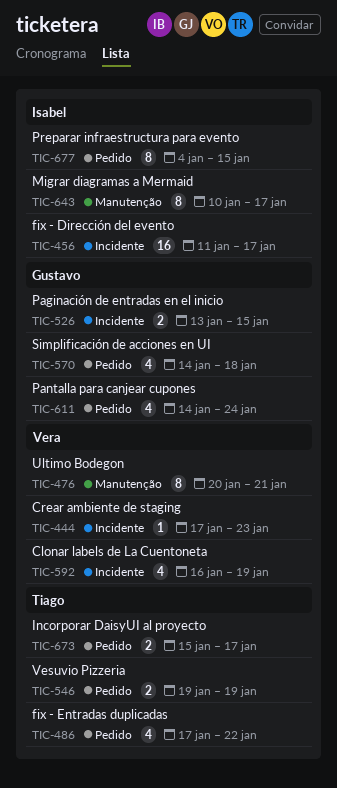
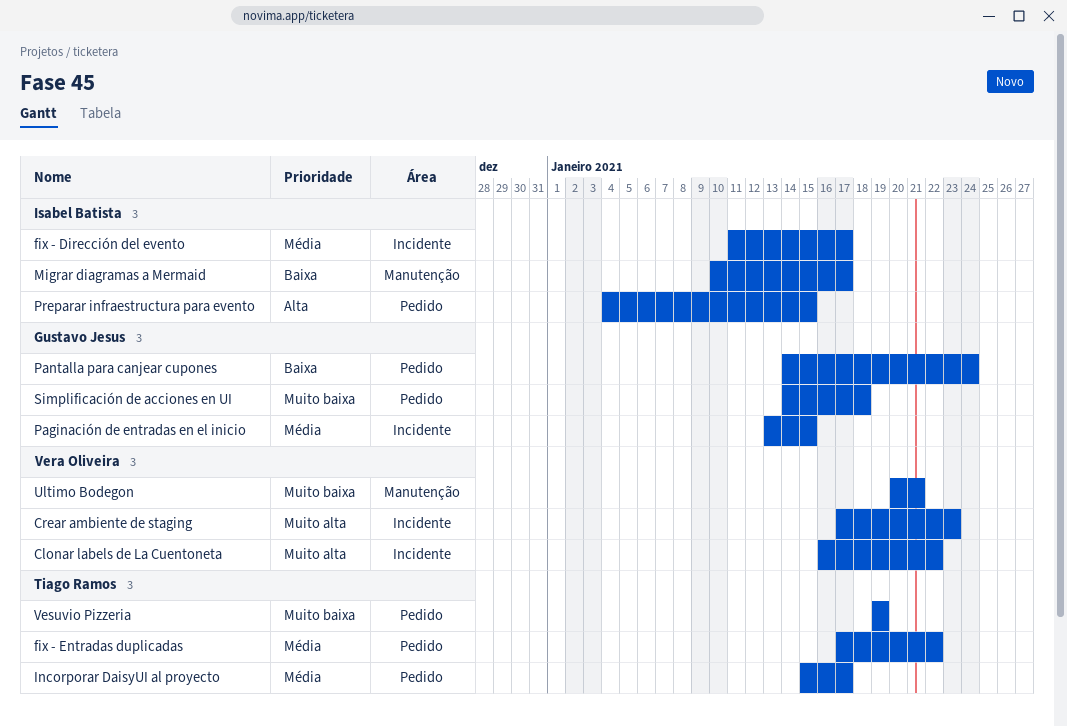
Clonar labels de La Cuentoneta, due: Jan 19 -> Jan 22

